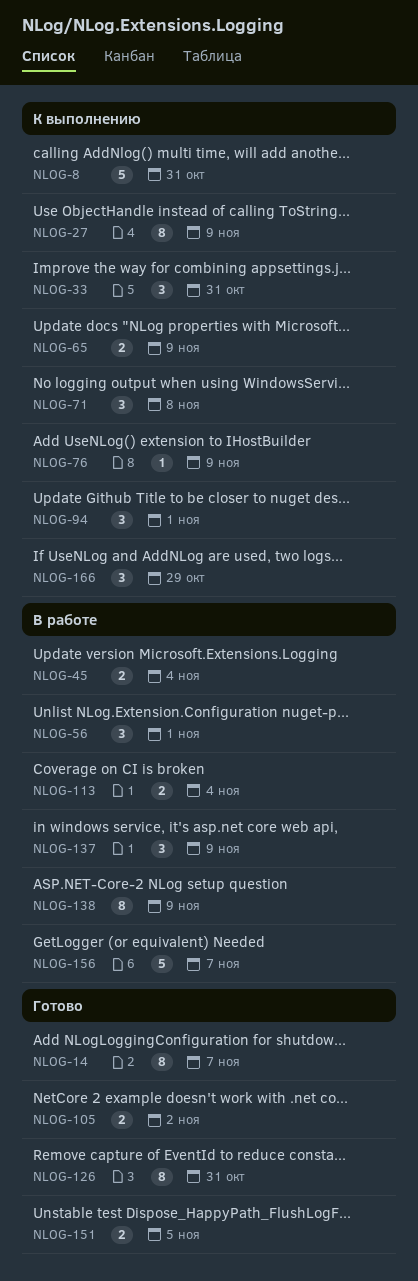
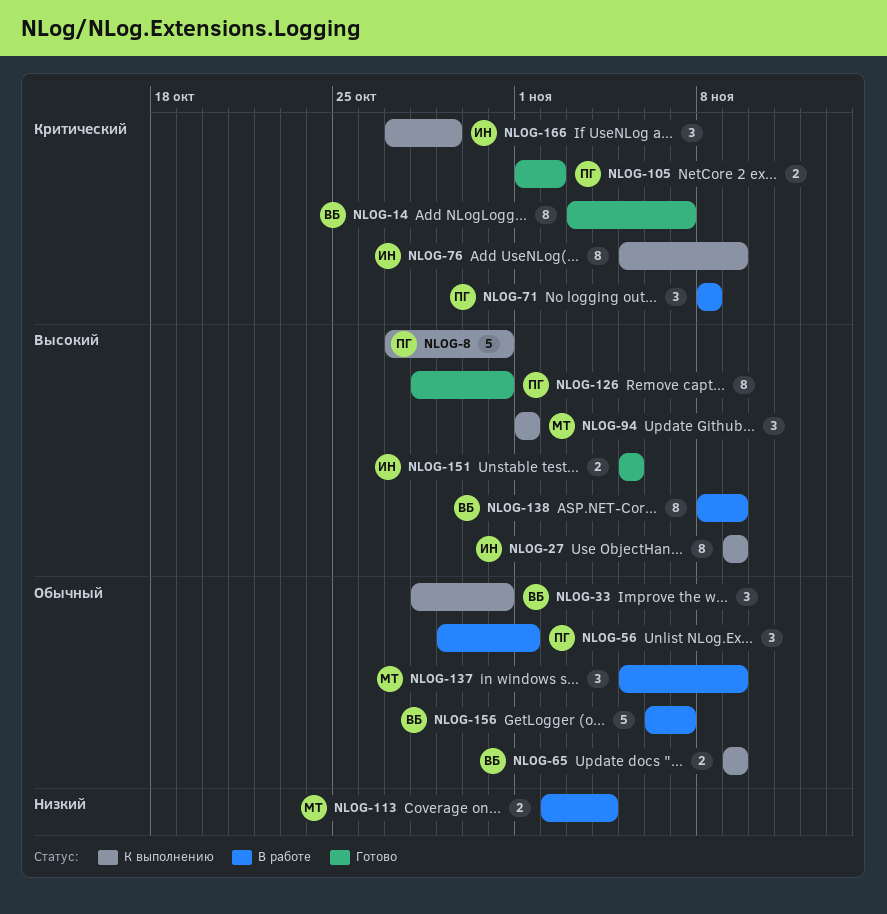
NLOG-45: present -> none
NLOG-71, status: К выполнению -> В работе
NLOG-76, estimate: 1 -> 8

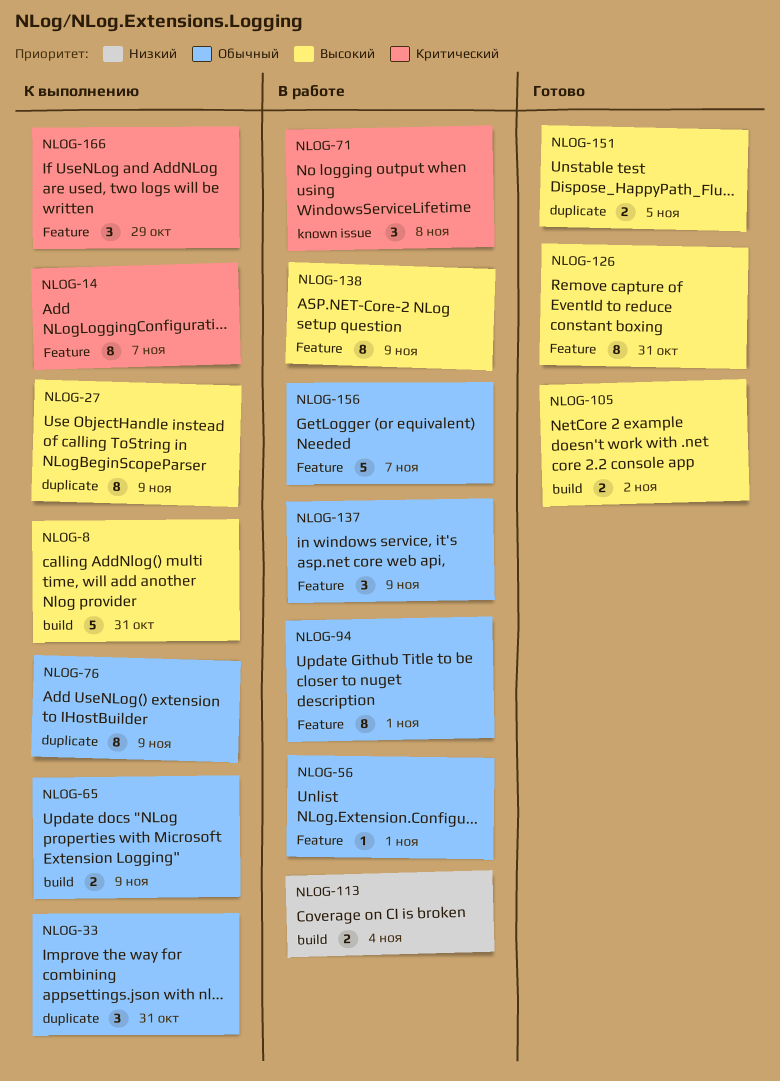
NLOG-14, status: Готово -> К выполнению
NLOG-56, estimate: 3 -> 1
NLOG-76, priority: Критический -> Обычный
NLOG-94, status: К выполнению -> В работе
NLOG-94, priority: Высокий -> Обычный
NLOG-94, estimate: 3 -> 8
NLOG-105, priority: Критический -> Высокий

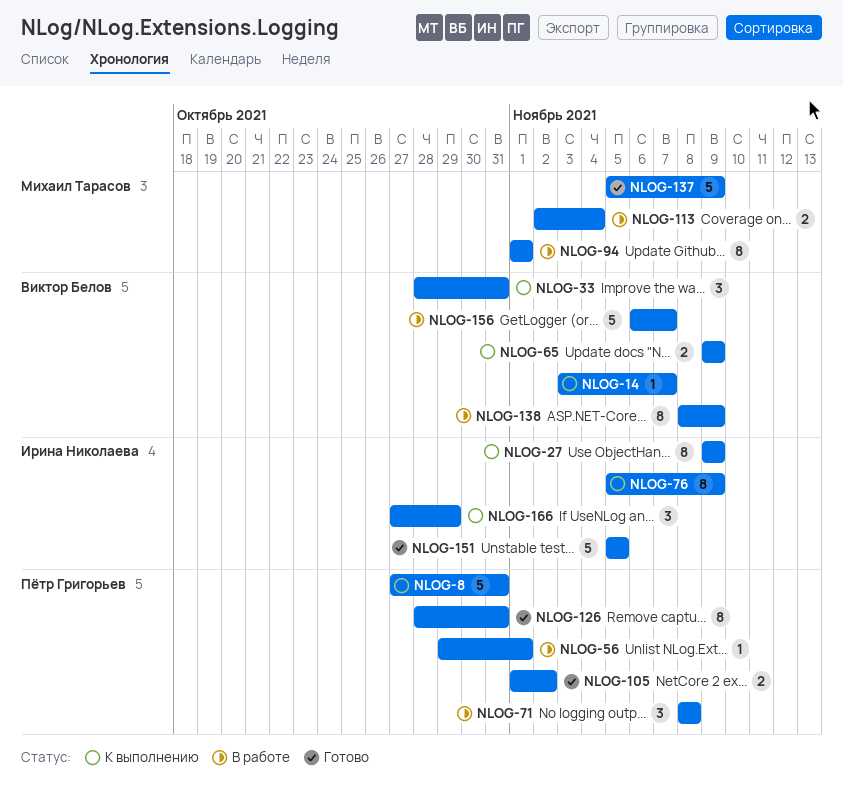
NLOG-14, estimate: 8 -> 1
NLOG-137, status: В работе -> Готово
NLOG-137, estimate: 3 -> 5
NLOG-151, estimate: 2 -> 5

